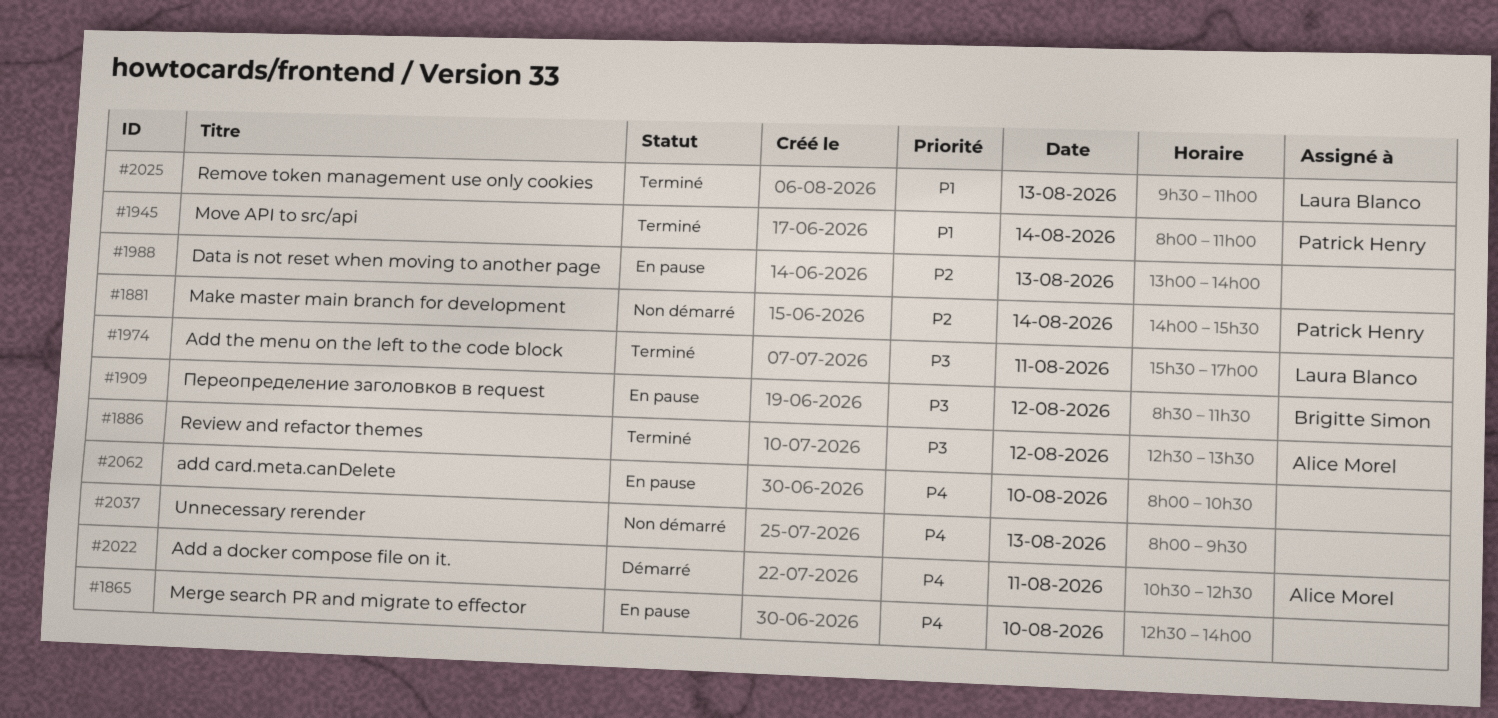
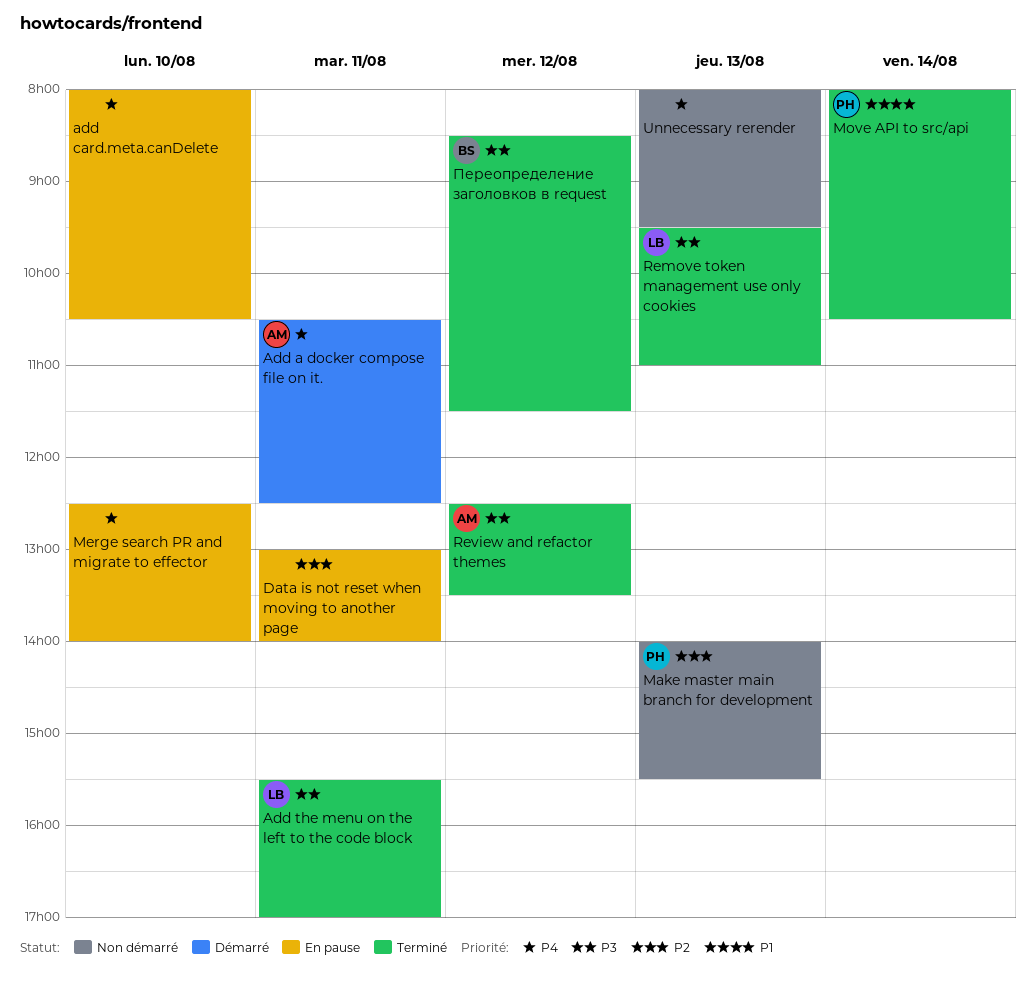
Data is not reset when moving to another page, day: Aug 13 -> Aug 11
Make master main branch for development, day: Aug 14 -> Aug 13
Move API to src/api, ends: 11:00 -> 10:30
Remove token management use only cookies, priority: P1 -> P3
Переопределение заголовков в request, status: En pause -> Terminé

